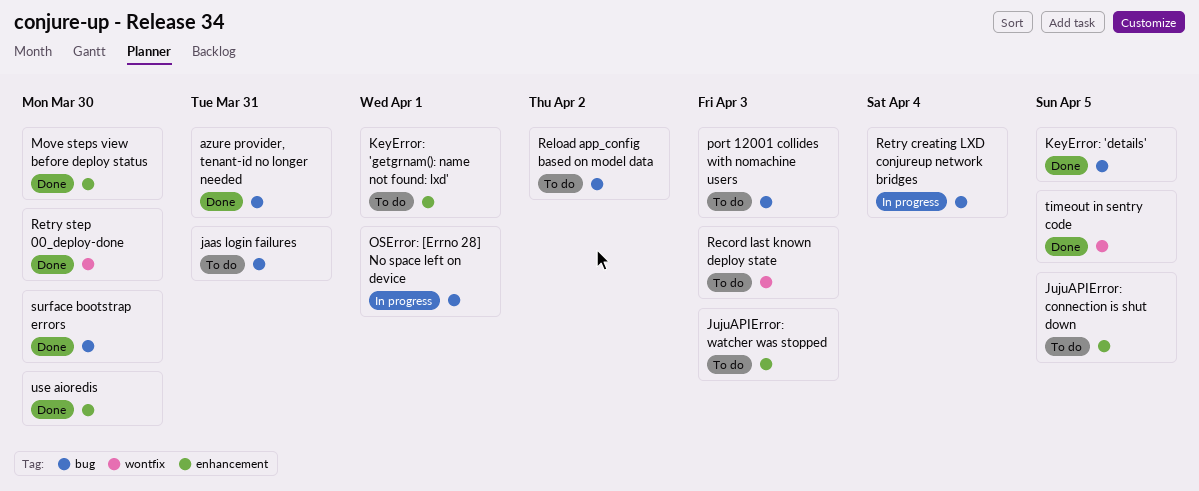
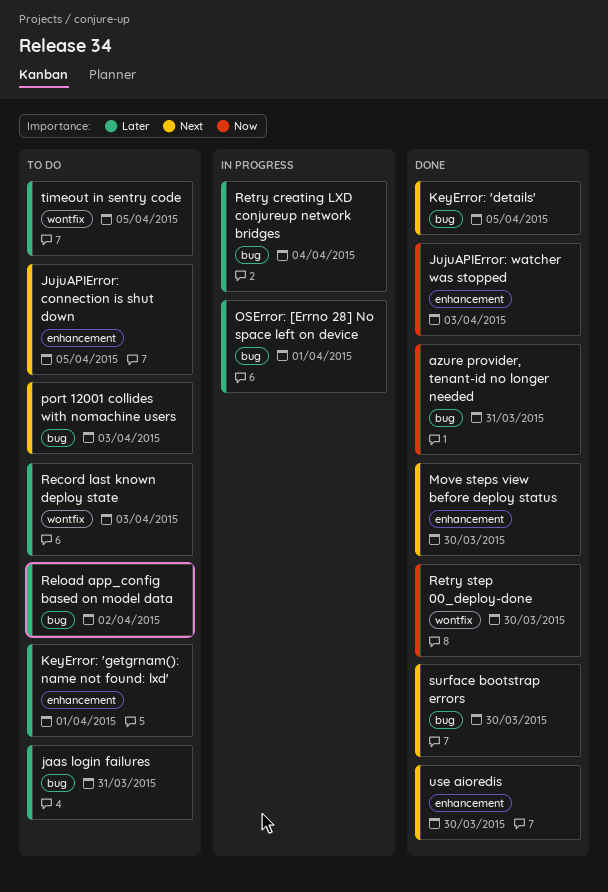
JujuAPIError: watcher was stopped, status: To do -> Done
timeout in sentry code, status: Done -> To do

